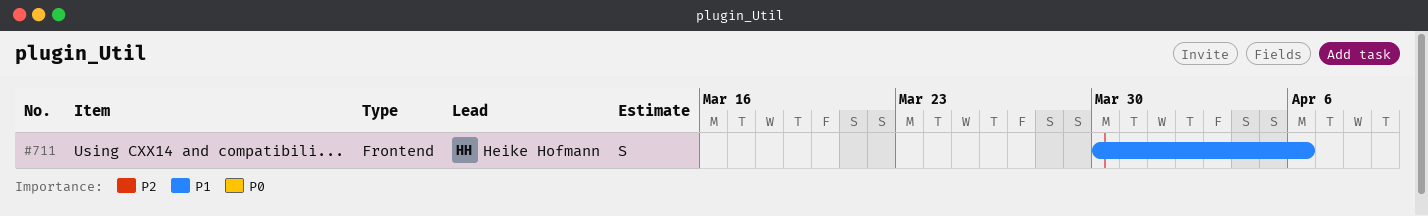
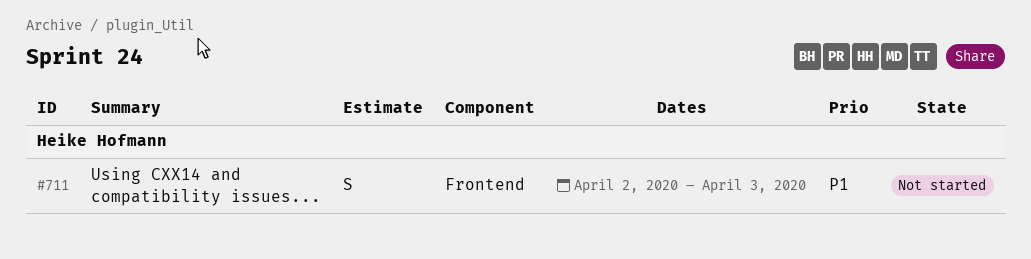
#711, start: Mar 30 -> Apr 2
#711, due: Apr 6 -> Apr 3

